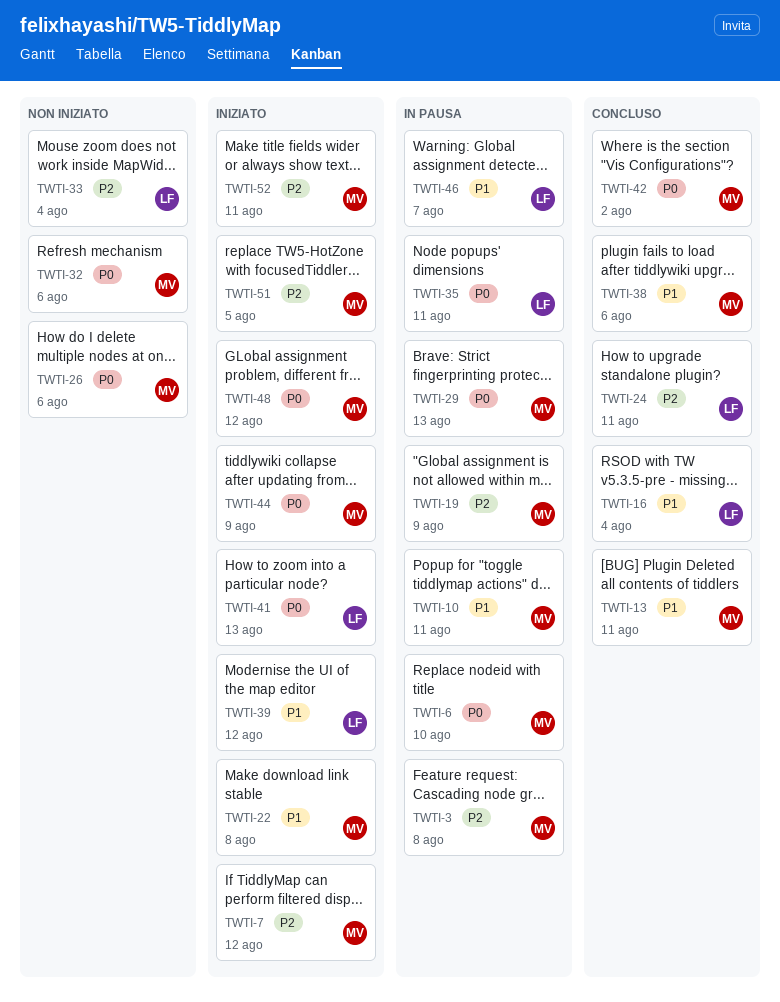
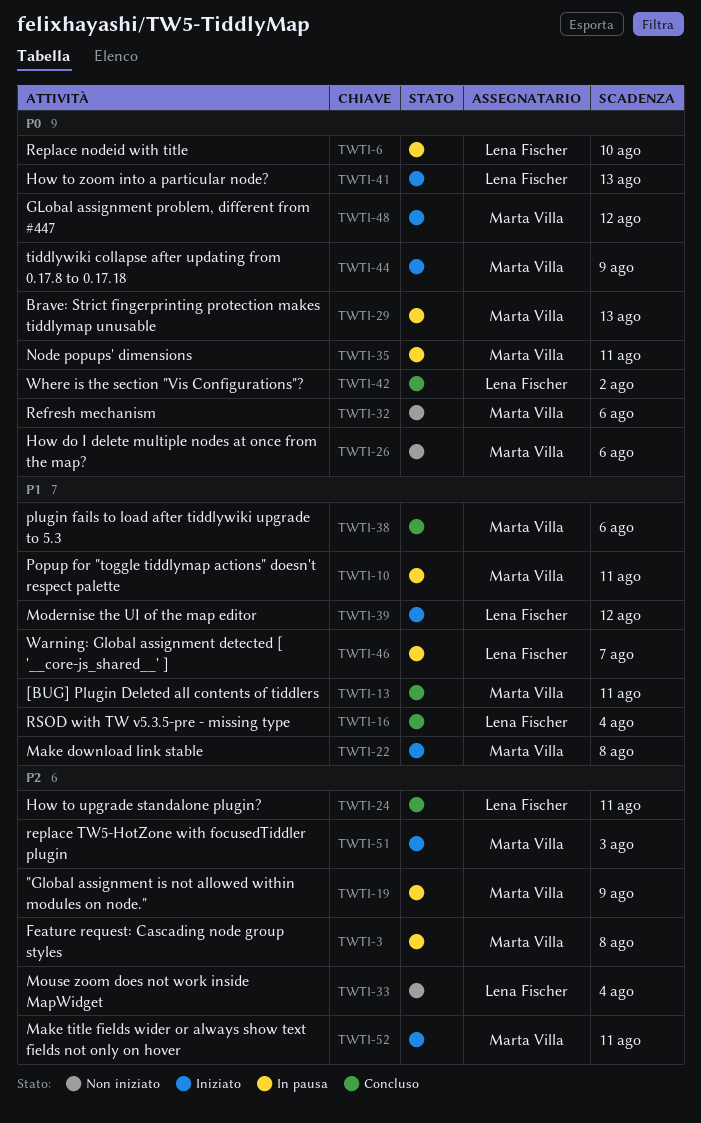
TWTI-6, owner: Marta Villa -> Lena Fischer
TWTI-7: present -> none
TWTI-35, owner: Lena Fischer -> Marta Villa
TWTI-42, owner: Marta Villa -> Lena Fischer
TWTI-51, due: Aug 5 -> Aug 3

